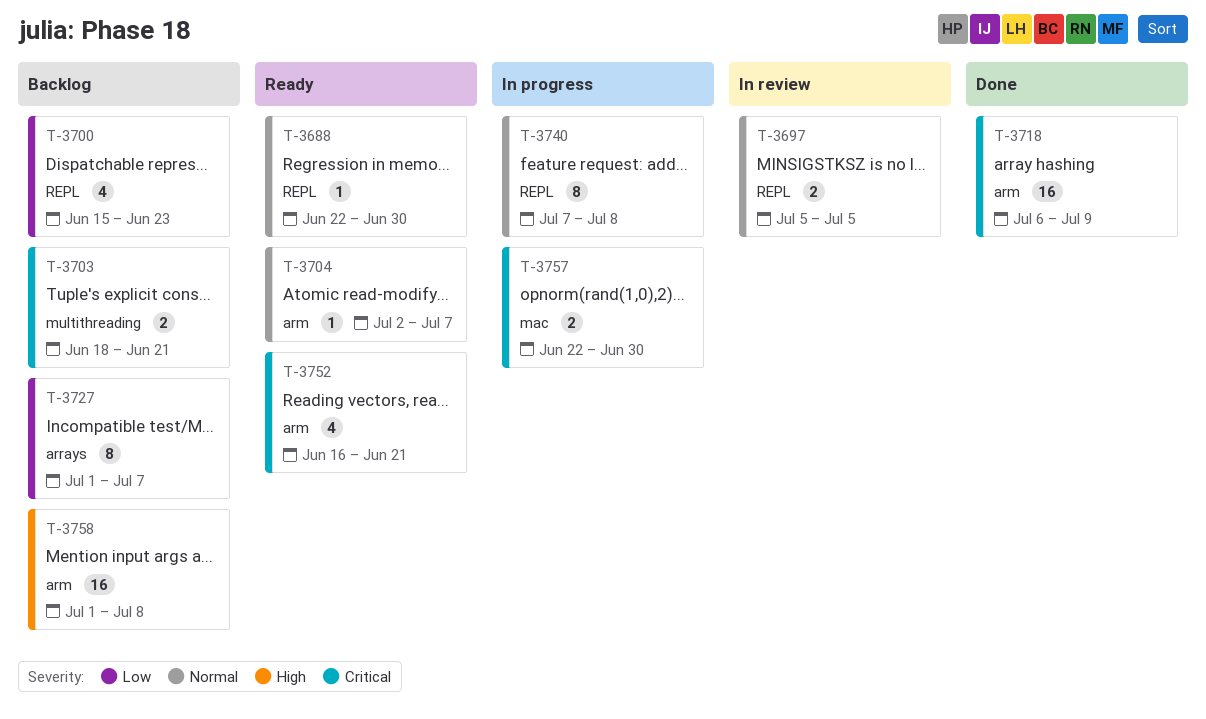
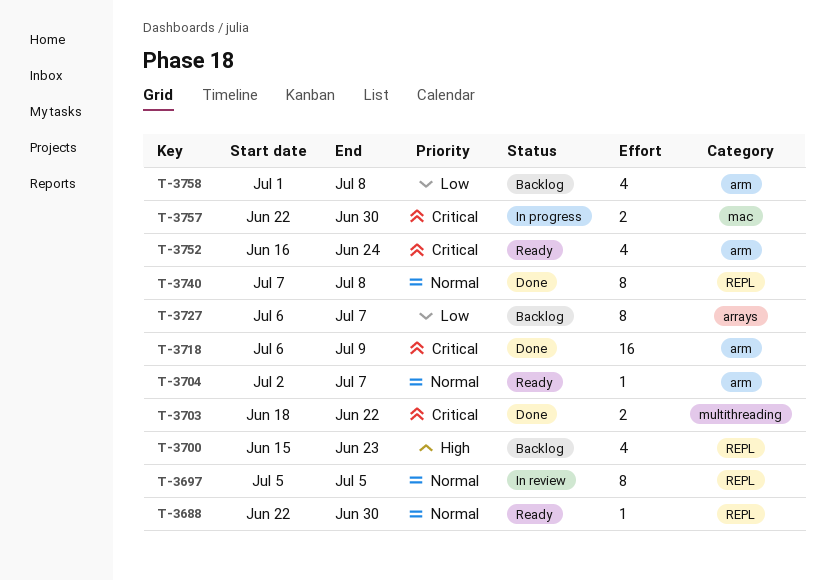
T-3697, estimate: 2 -> 8
T-3700, priority: Low -> High
T-3703, status: Backlog -> Done
T-3703, due: Jun 21 -> Jun 22
T-3727, start: Jul 1 -> Jul 6
T-3740, status: In progress -> Done
T-3752, due: Jun 21 -> Jun 24
T-3758, priority: High -> Low
T-3758, estimate: 16 -> 4

